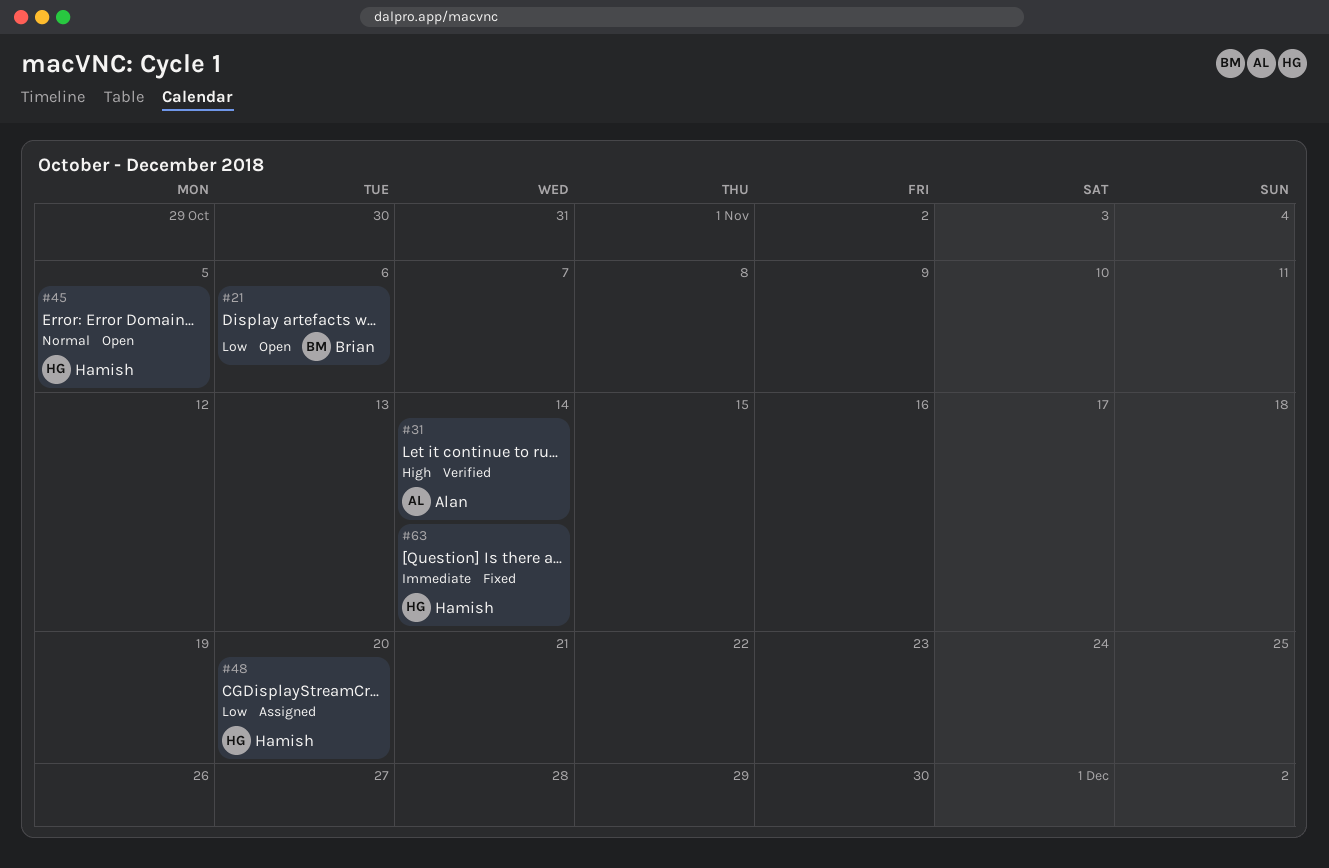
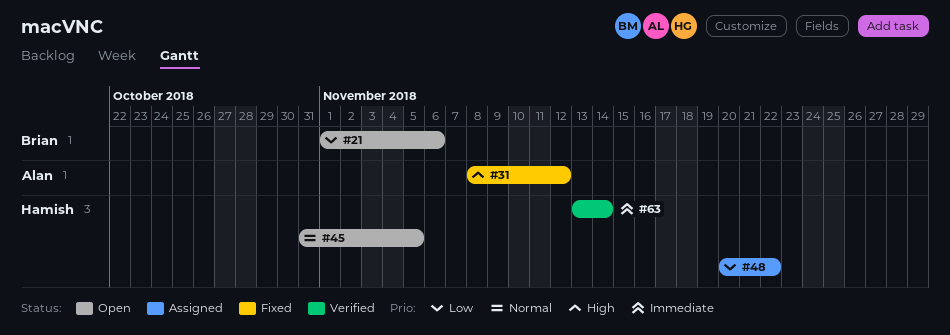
#31, status: Verified -> Fixed
#31, due: Nov 14 -> Nov 12
#48, due: Nov 20 -> Nov 22
#63, status: Fixed -> Verified

